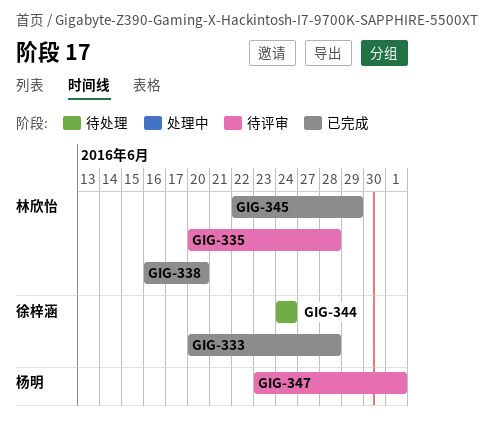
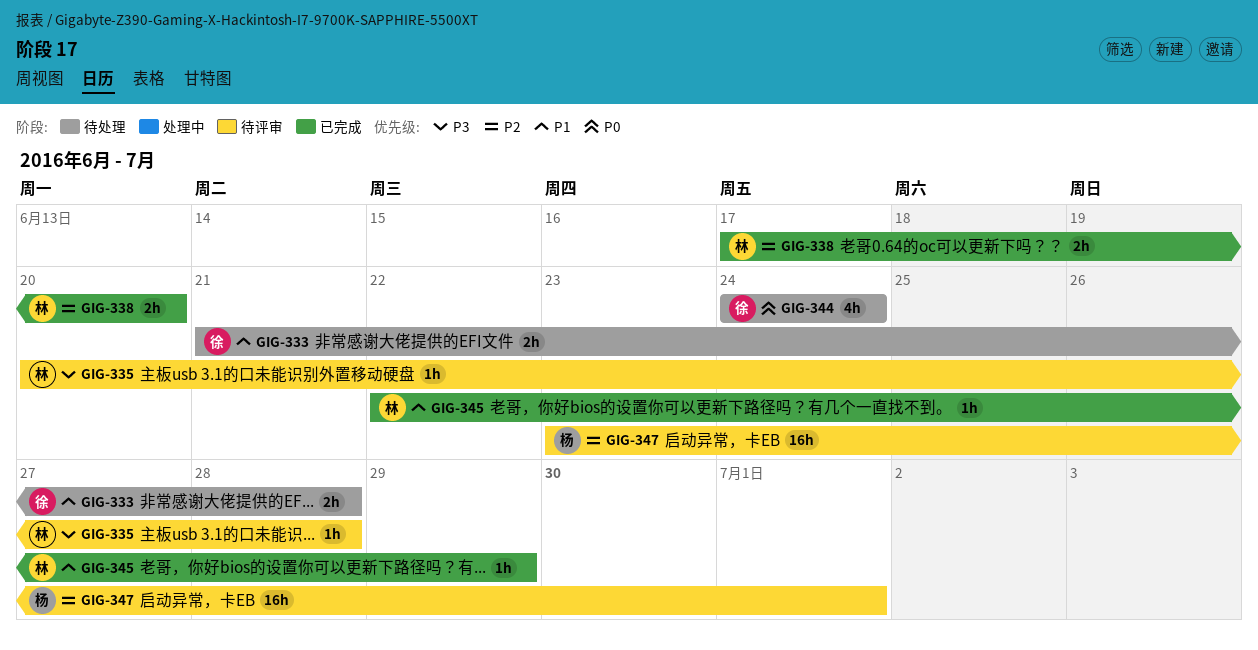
GIG-333, status: 已完成 -> 待处理
GIG-333, start: Jun 20 -> Jun 21
GIG-338, start: Jun 16 -> Jun 17

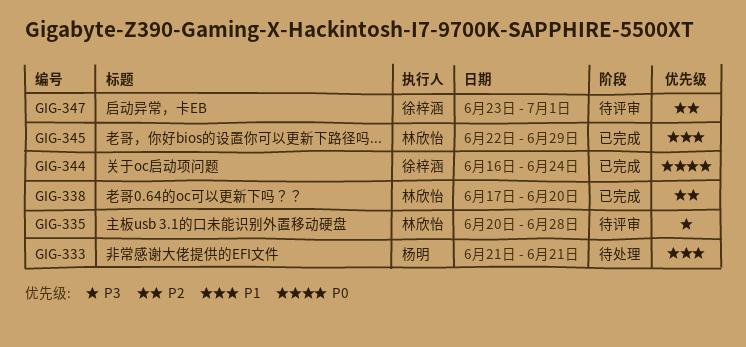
GIG-333, owner: 徐梓涵 -> 杨明
GIG-333, due: Jun 28 -> Jun 21
GIG-344, status: 待处理 -> 已完成
GIG-344, start: Jun 24 -> Jun 16
GIG-347, owner: 杨明 -> 徐梓涵

